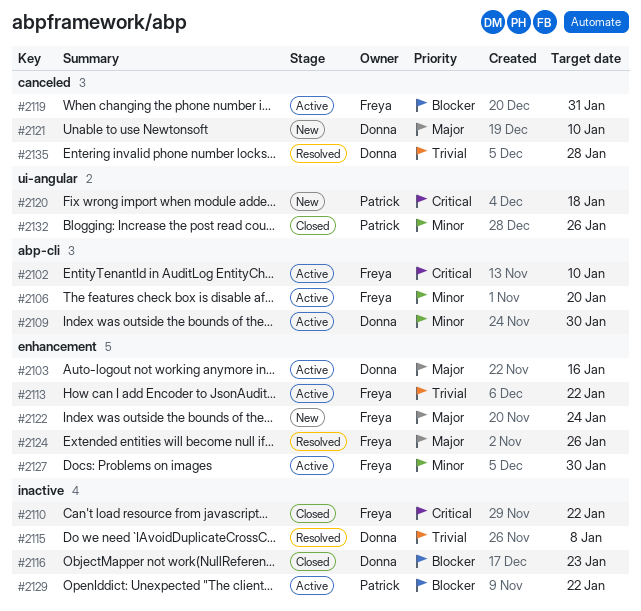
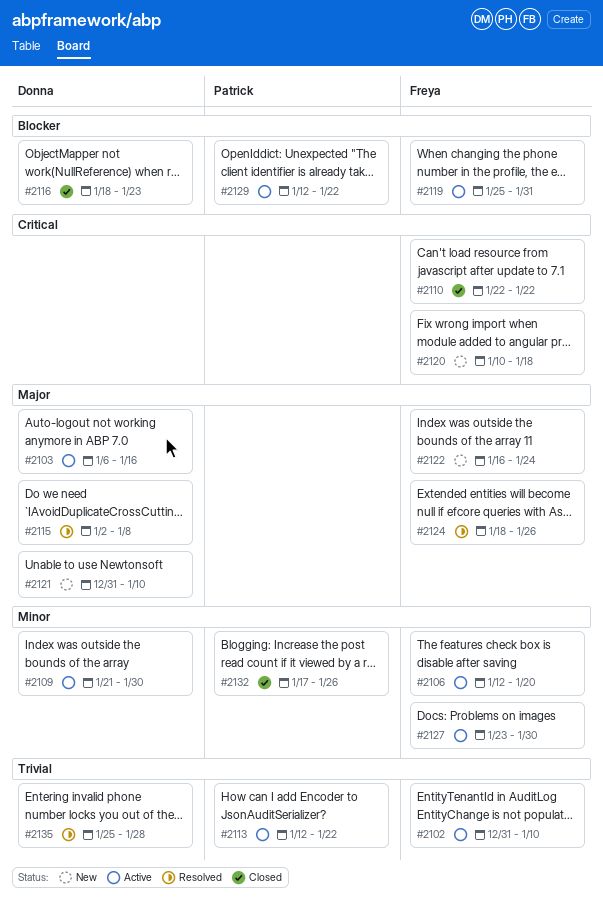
#2102, priority: Critical -> Trivial
#2113, owner: Freya -> Patrick
#2115, priority: Trivial -> Major
#2120, owner: Patrick -> Freya

